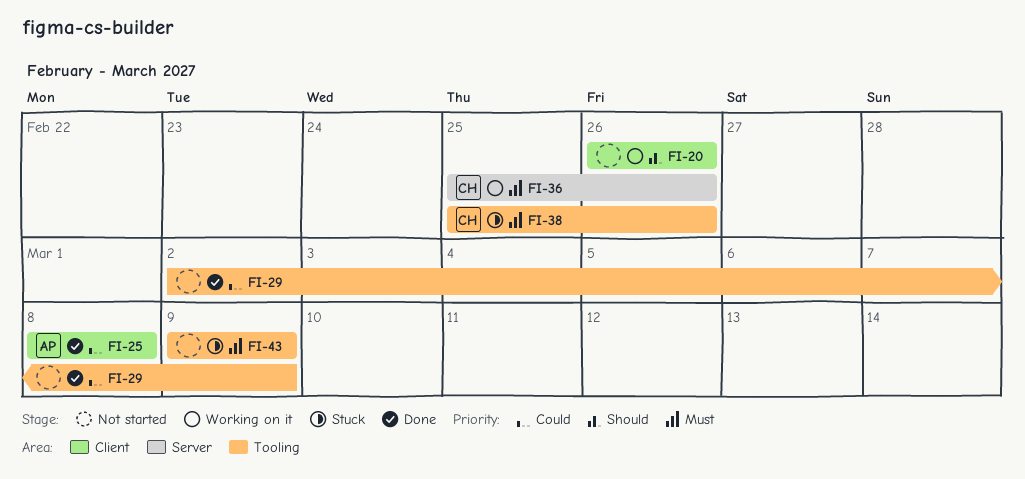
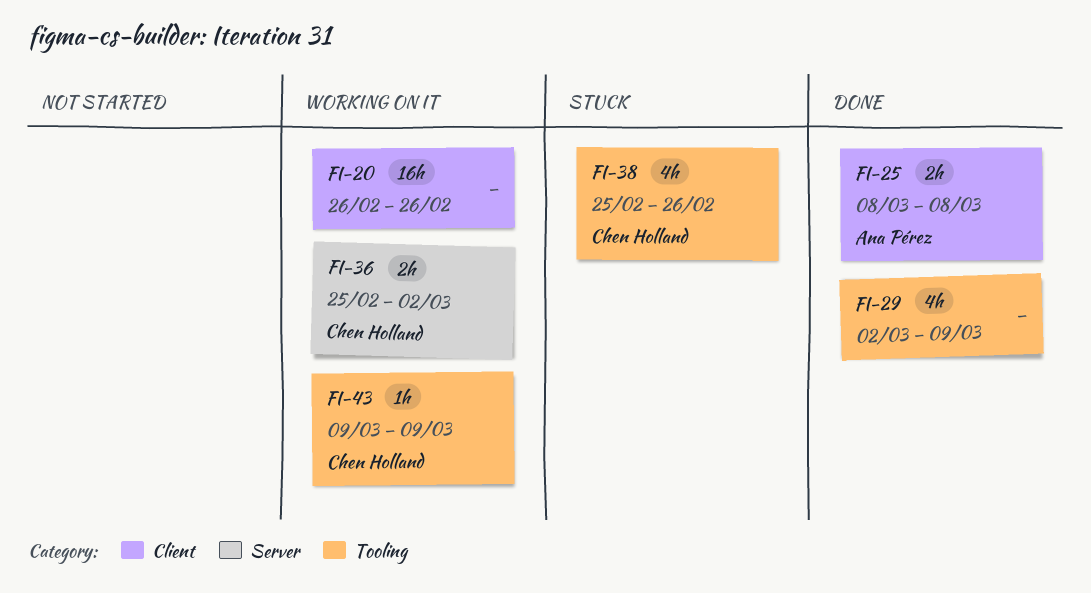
FI-36, due: Feb 26 -> Mar 2
FI-43, status: Stuck -> Working on it
FI-43, owner: none -> Chen Holland

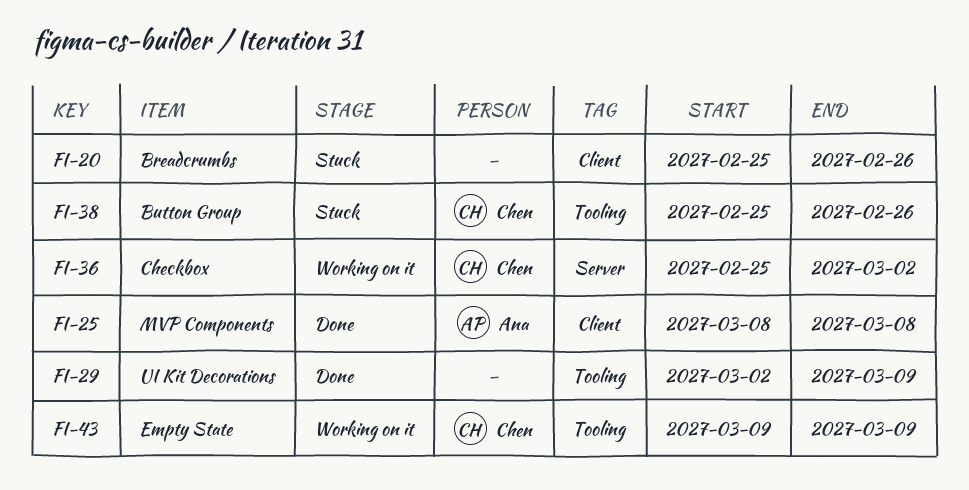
FI-20, status: Working on it -> Stuck
FI-20, start: Feb 26 -> Feb 25

